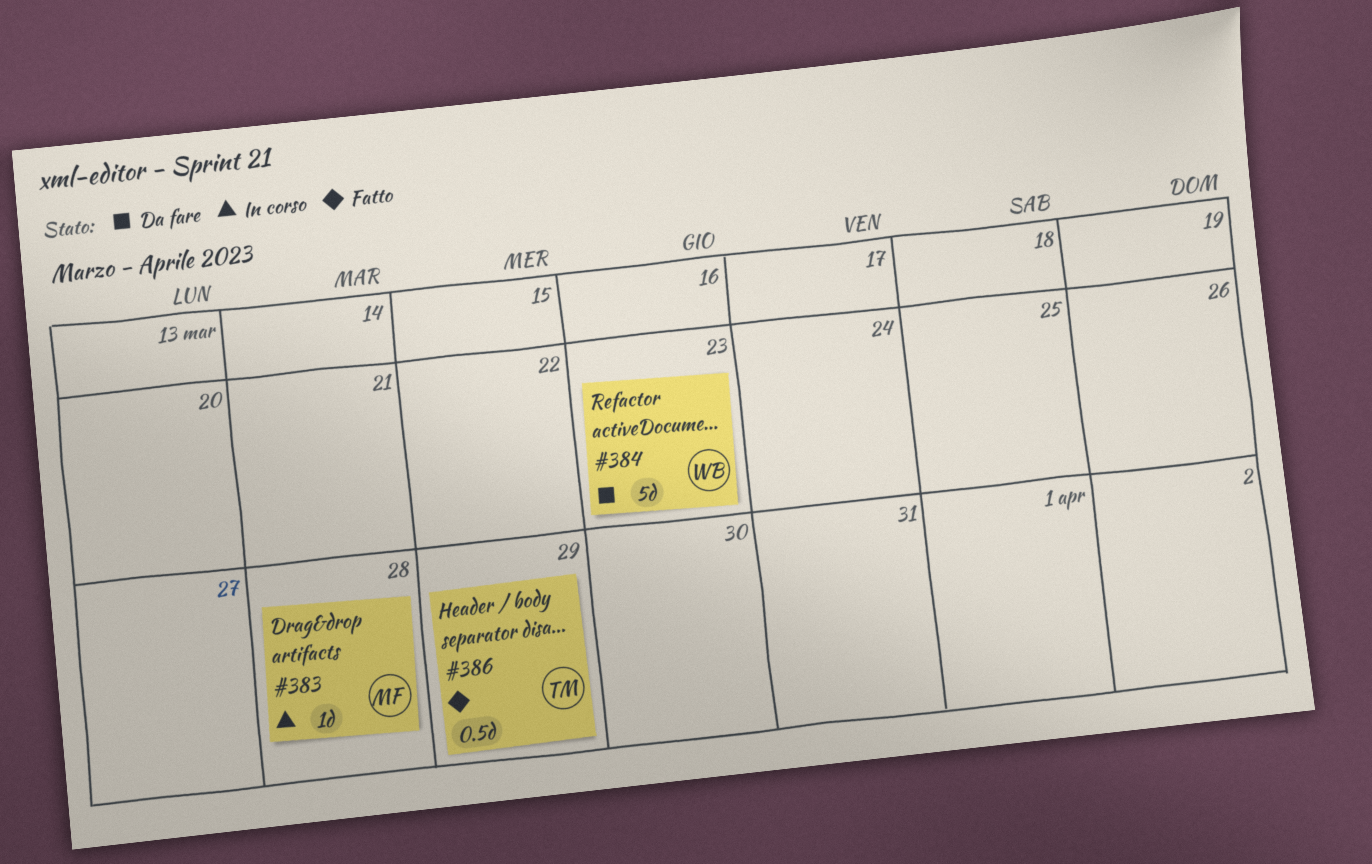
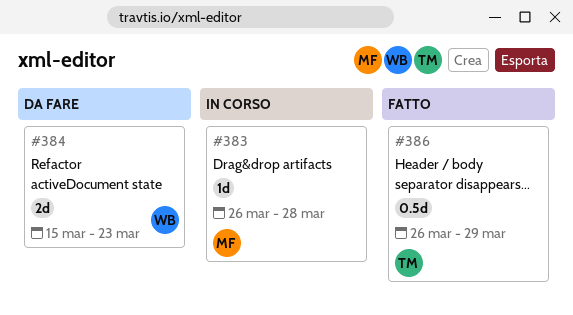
#384, estimate: 5d -> 2d

